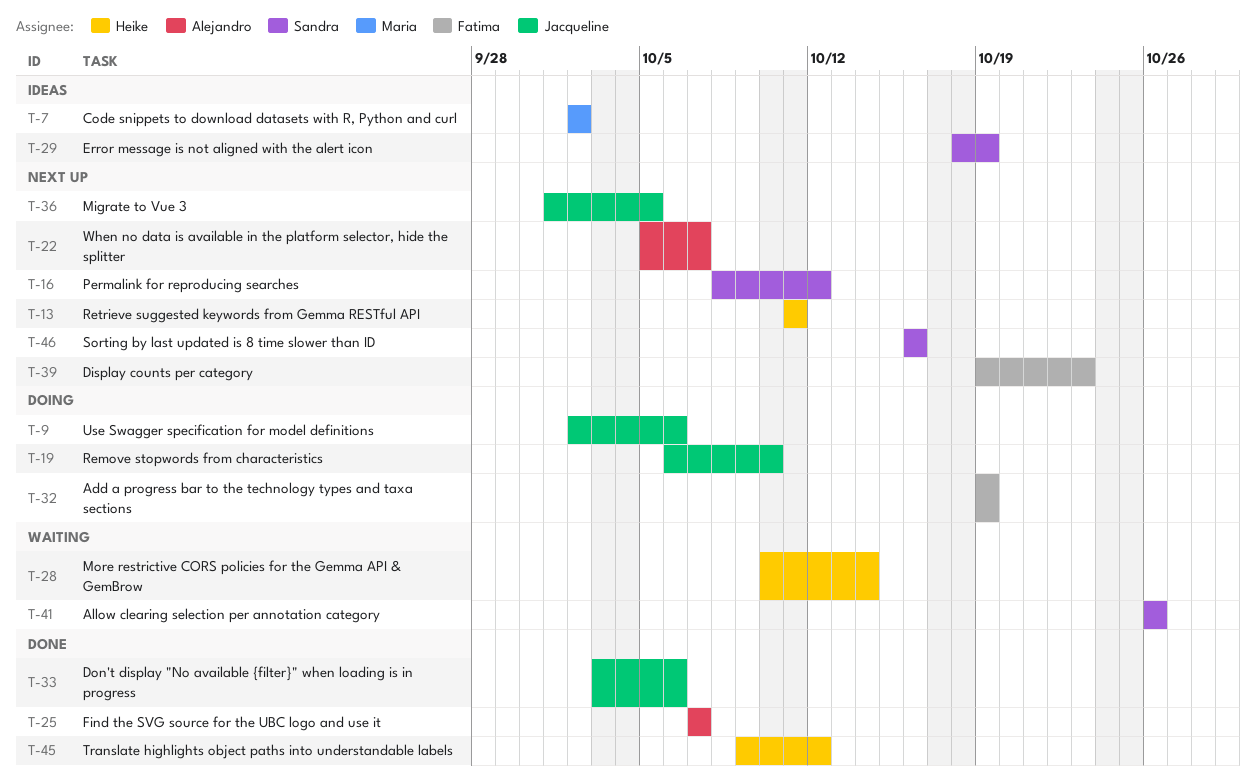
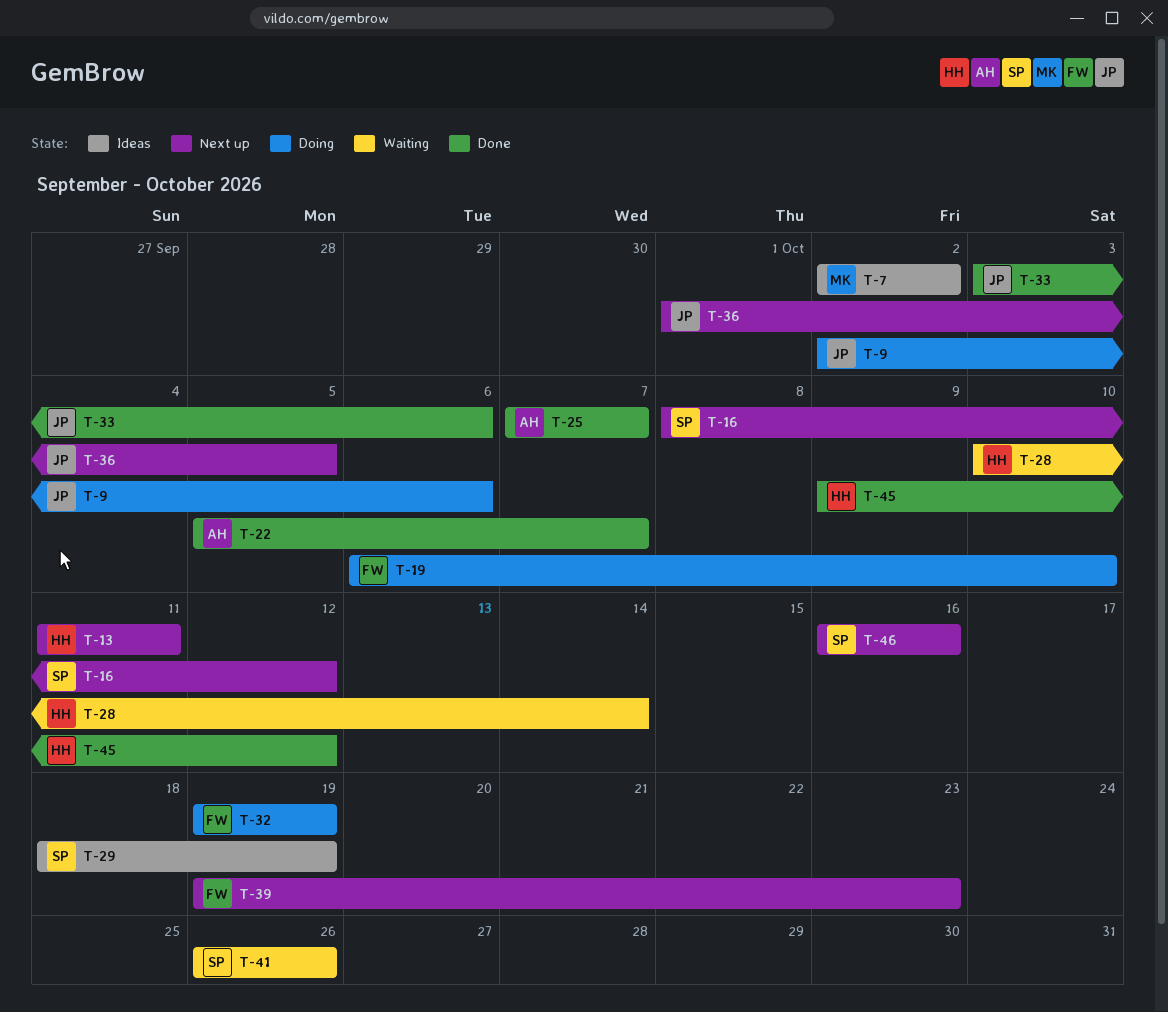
T-19, owner: Jacqueline -> Fatima
T-22, status: Next up -> Done

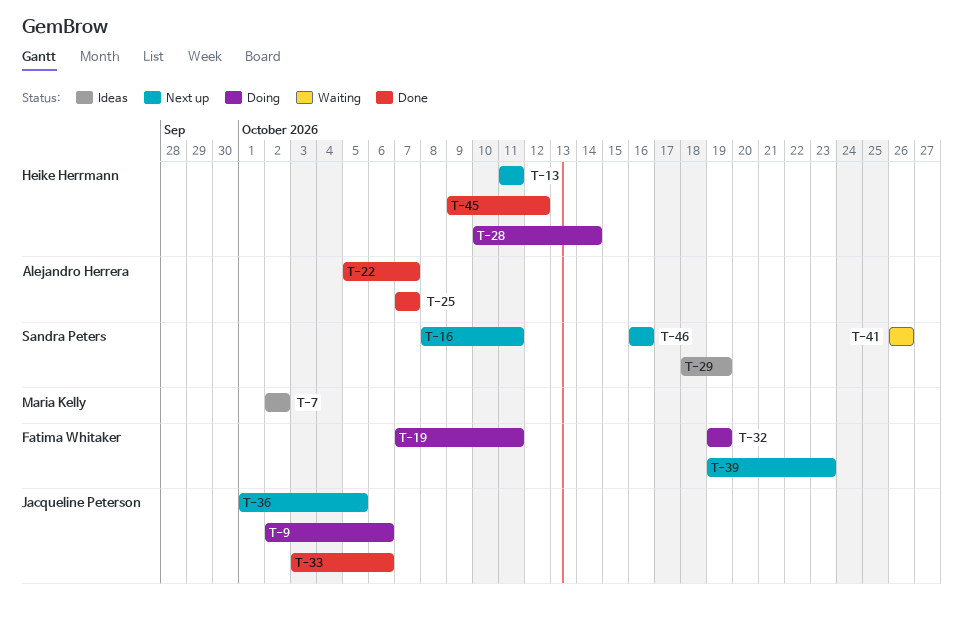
T-16, due: Oct 12 -> Oct 11
T-19, start: Oct 6 -> Oct 7
T-19, due: Oct 10 -> Oct 11
T-28, status: Waiting -> Doing

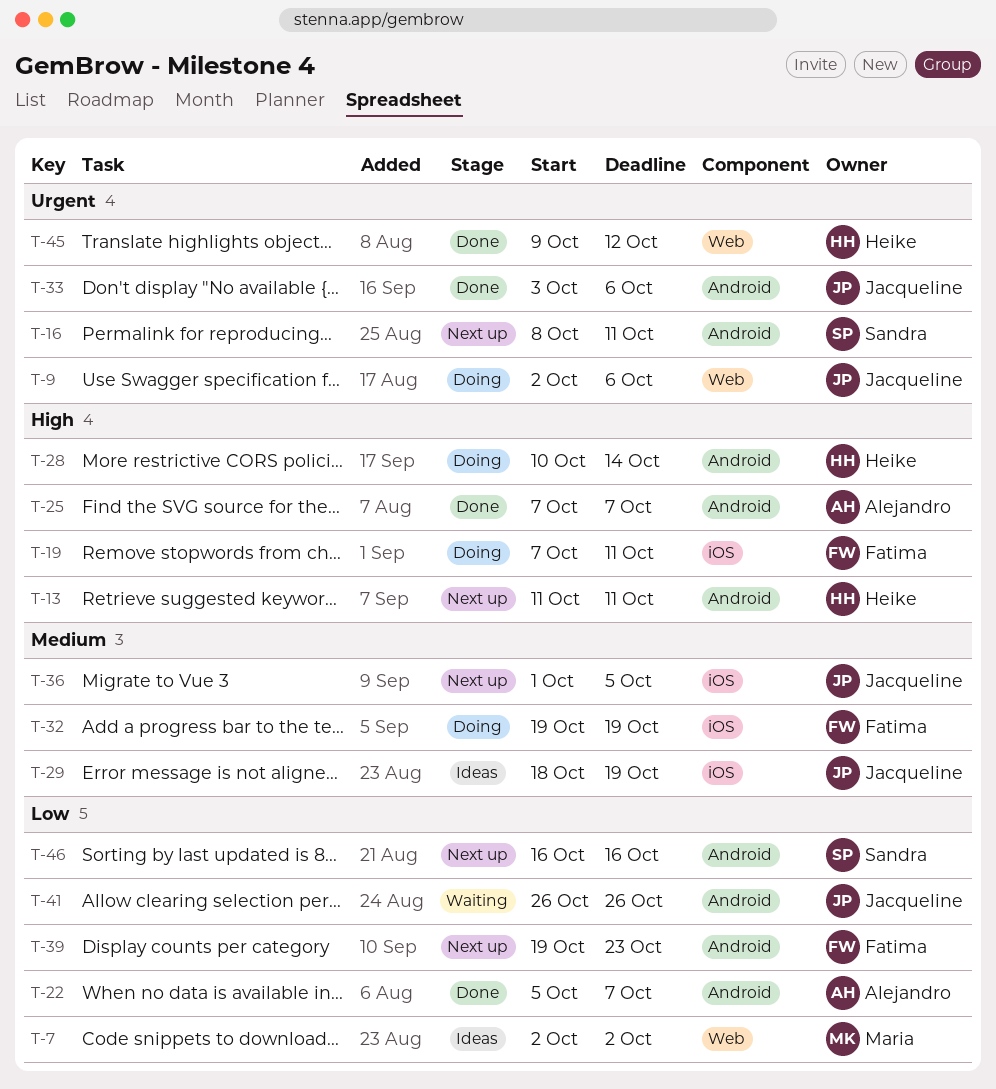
T-29, owner: Sandra Peters -> Jacqueline Peterson
T-41, owner: Sandra Peters -> Jacqueline Peterson

